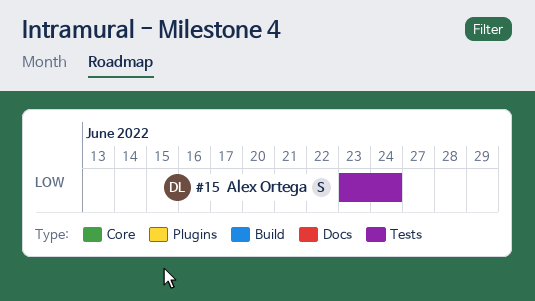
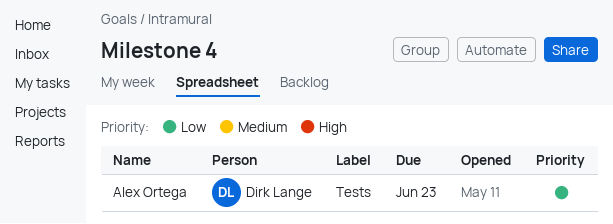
Alex Ortega, due: Jun 24 -> Jun 23

